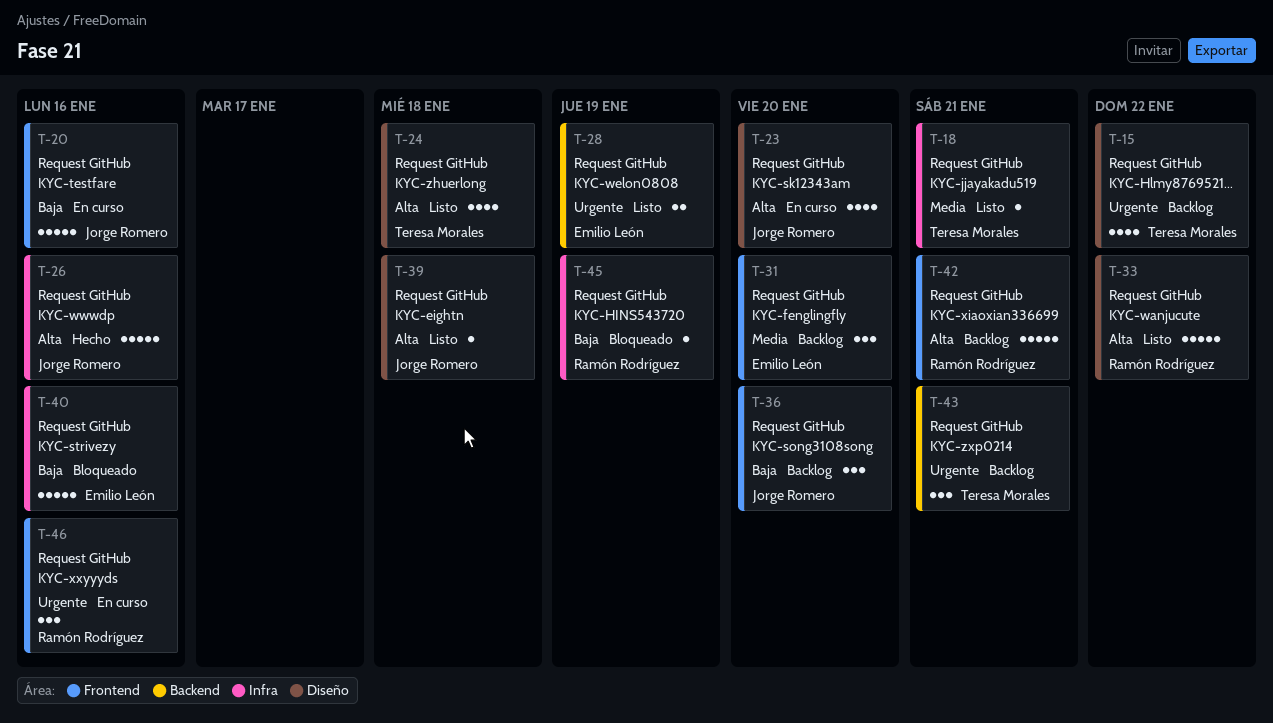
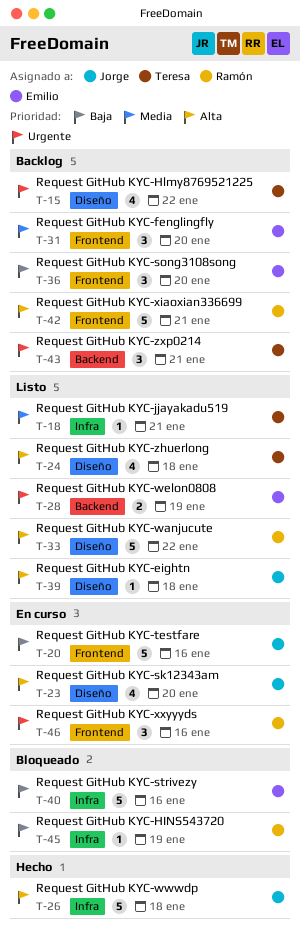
T-26, due: Jan 16 -> Jan 18
T-36, owner: Jorge Romero -> Emilio León

